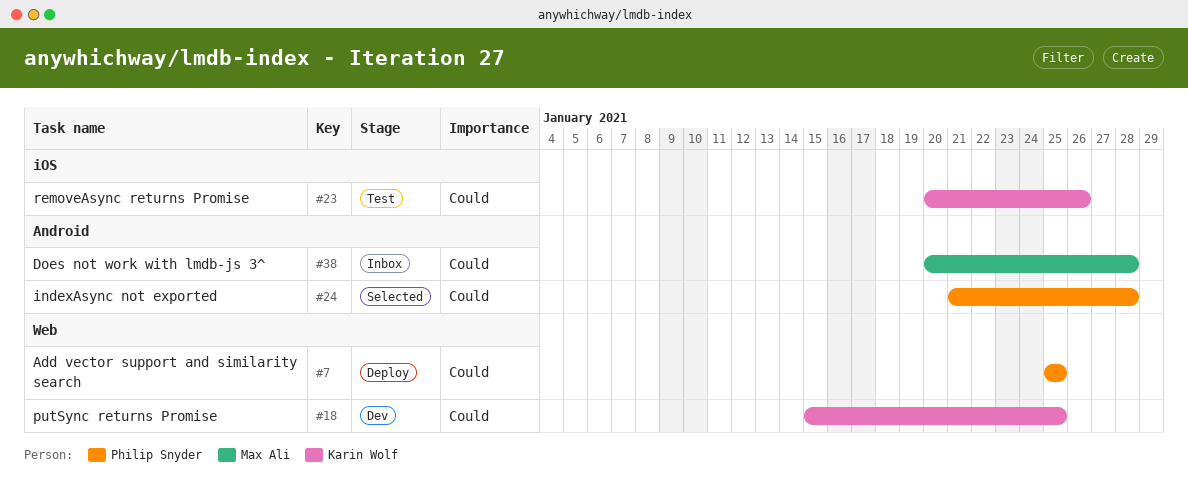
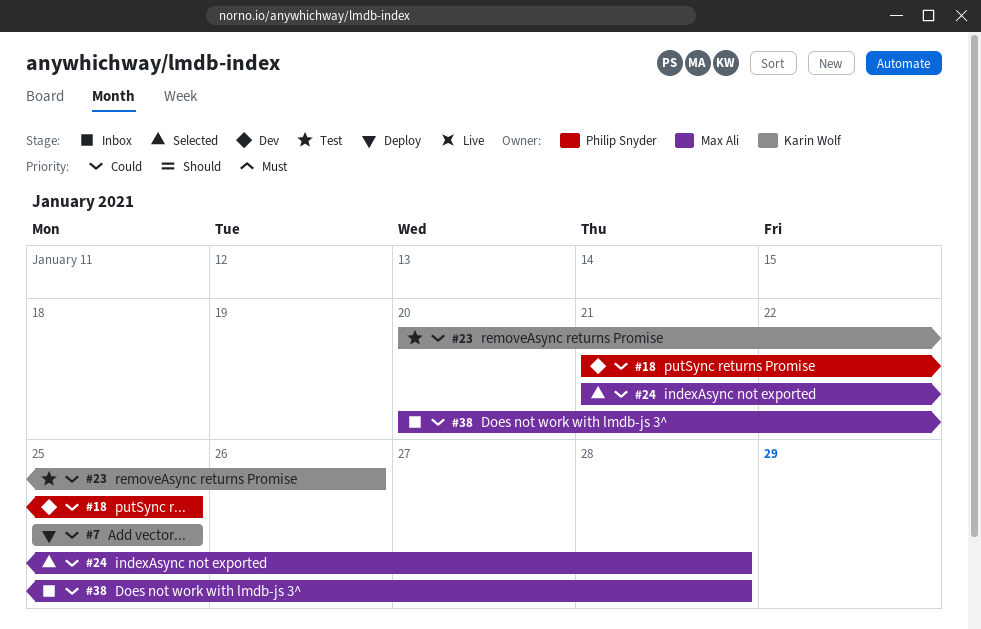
#7, owner: Philip Snyder -> Karin Wolf
#18, owner: Karin Wolf -> Philip Snyder
#18, start: Jan 15 -> Jan 21
#24, owner: Philip Snyder -> Max Ali

